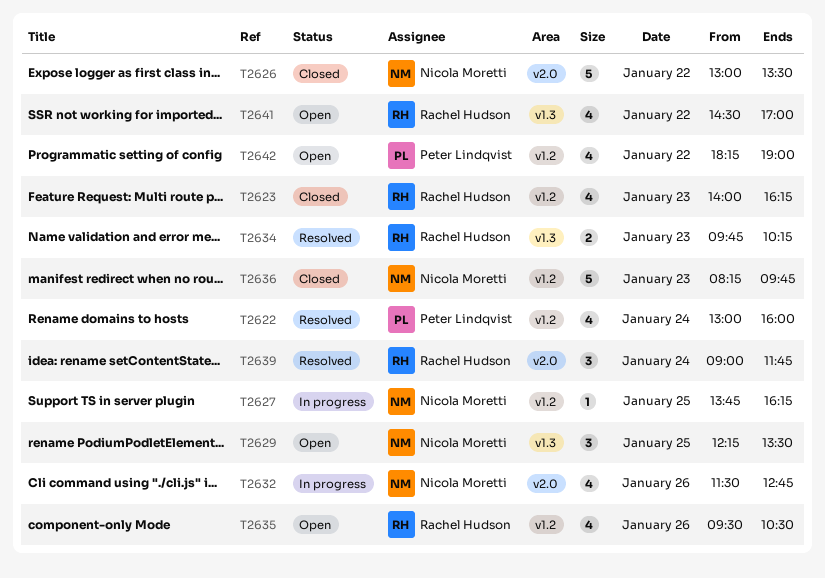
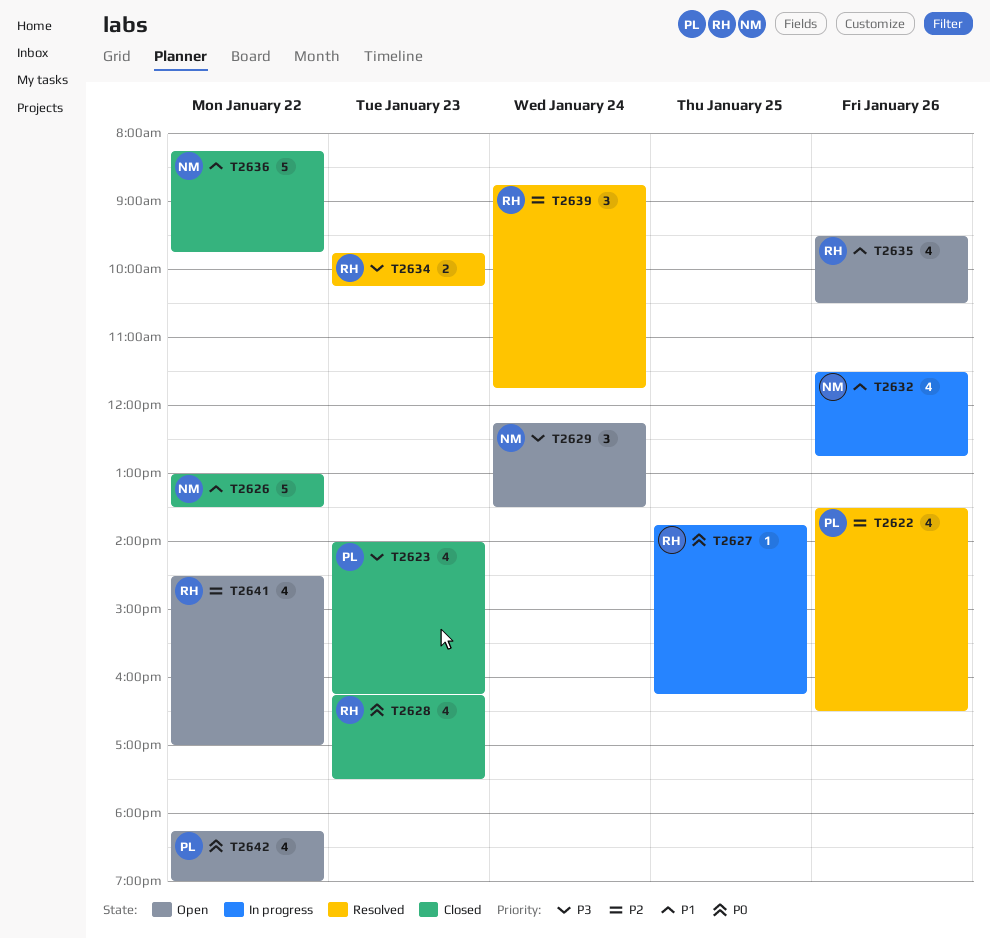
T2622, day: Jan 24 -> Jan 26
T2622, begins: 13:00 -> 13:30
T2622, ends: 16:00 -> 16:30
T2623, owner: Rachel Hudson -> Peter Lindqvist
T2627, owner: Nicola Moretti -> Rachel Hudson
T2628: none -> present
T2629, day: Jan 25 -> Jan 24
T2636, day: Jan 23 -> Jan 22
T2639, begins: 09:00 -> 08:45

